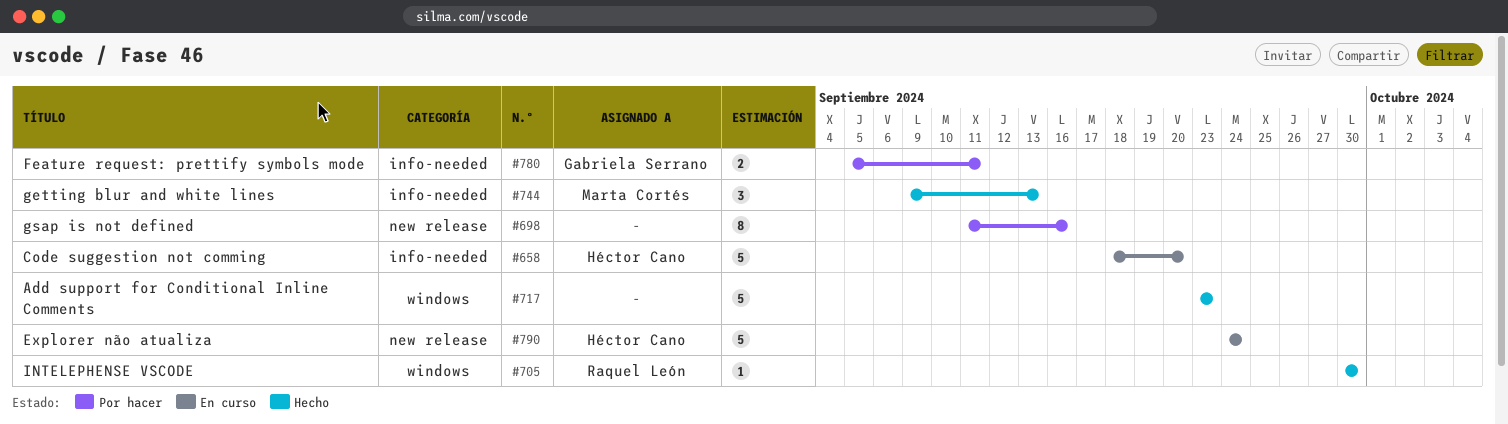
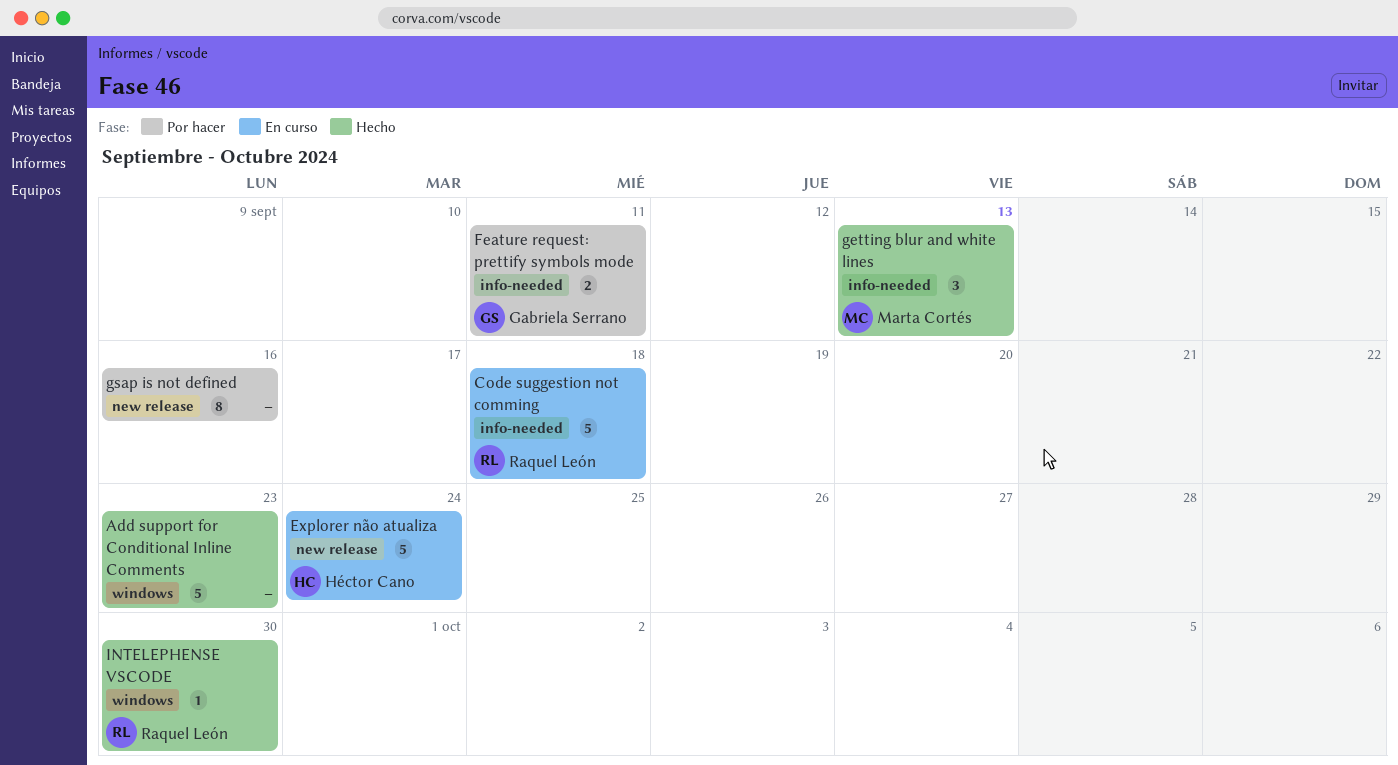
Code suggestion not comming, owner: Héctor Cano -> Raquel León
Code suggestion not comming, due: Sep 20 -> Sep 18

